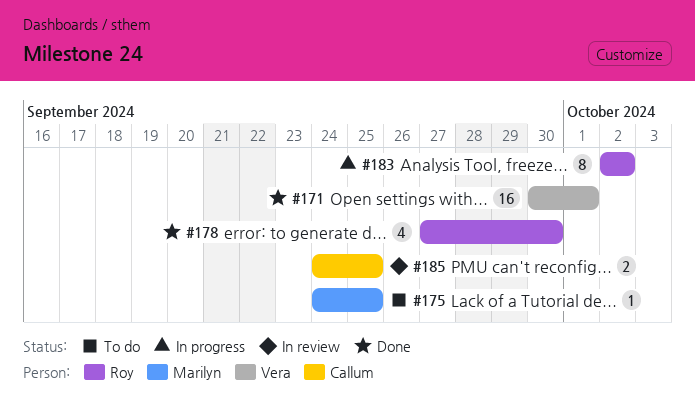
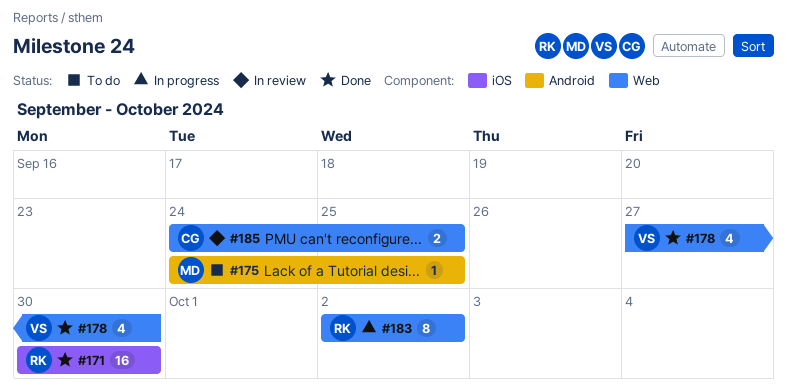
#171, owner: Vera -> Roy
#171, due: Oct 1 -> Sep 30
#178, owner: Roy -> Vera

